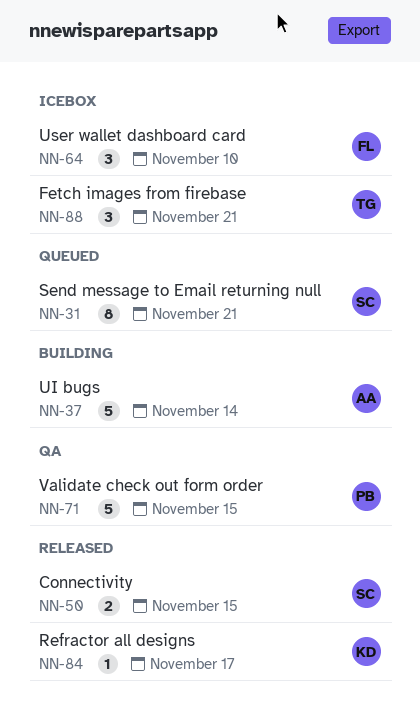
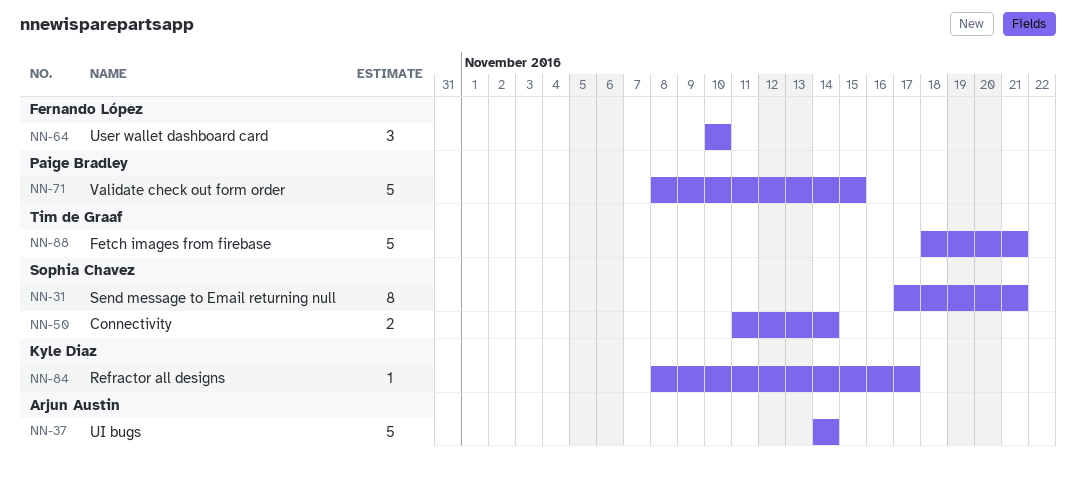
NN-50, due: Nov 15 -> Nov 14
NN-88, estimate: 3 -> 5

